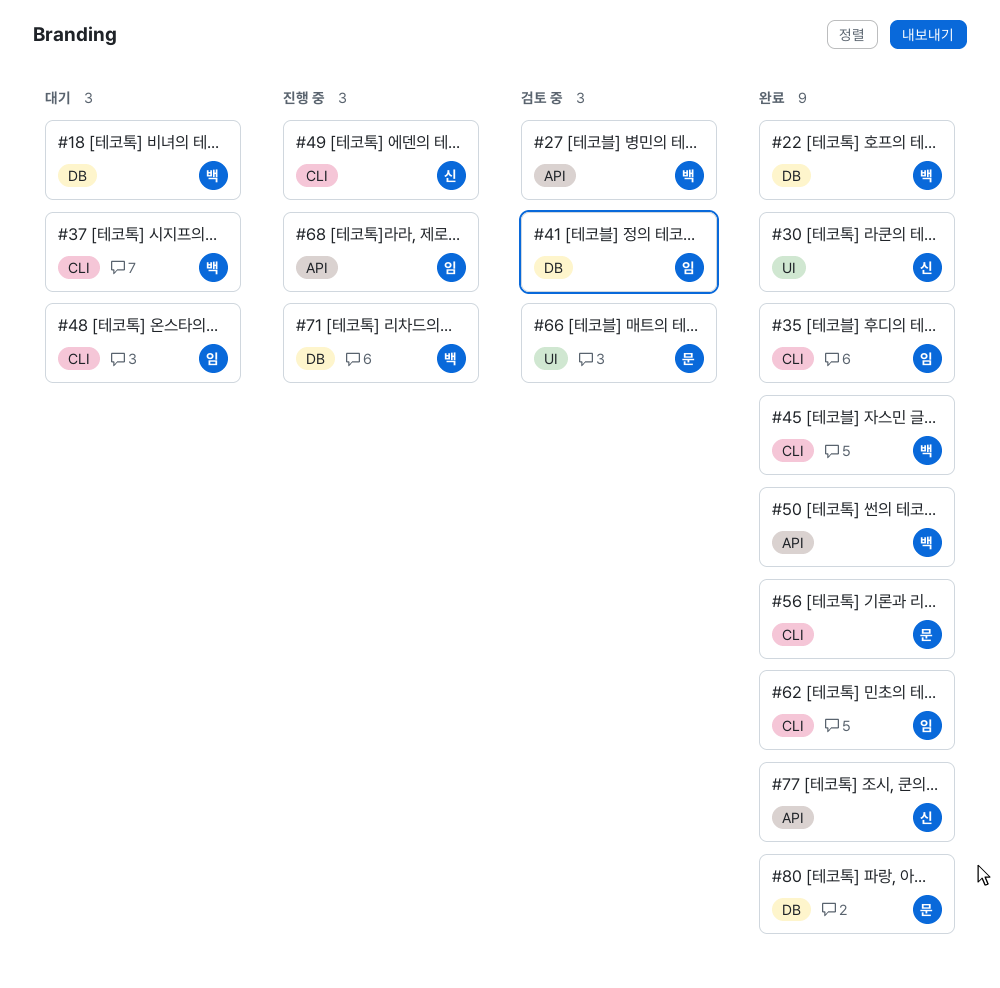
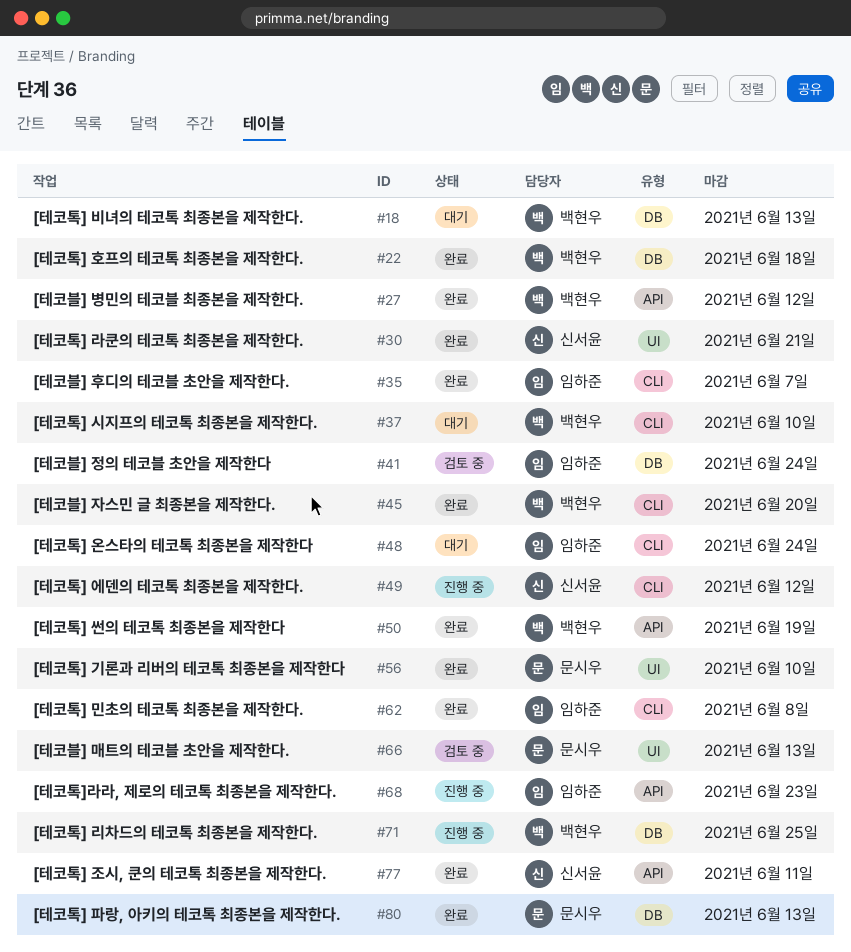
#27, status: 검토 중 -> 완료
#56, label: CLI -> UI

